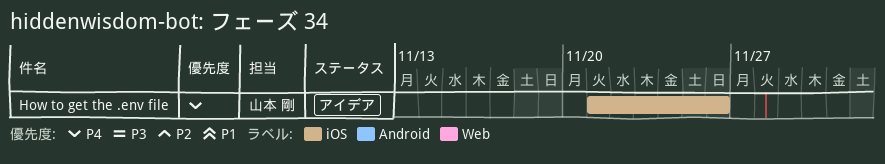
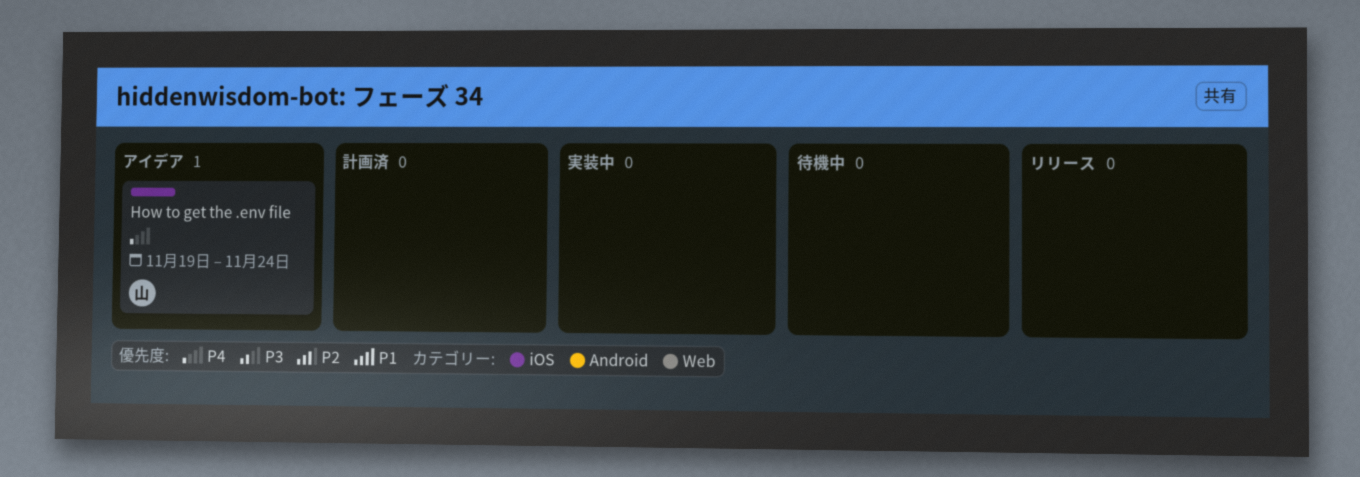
How to get the .env file, start: Nov 21 -> Nov 19
How to get the .env file, due: Nov 26 -> Nov 24

